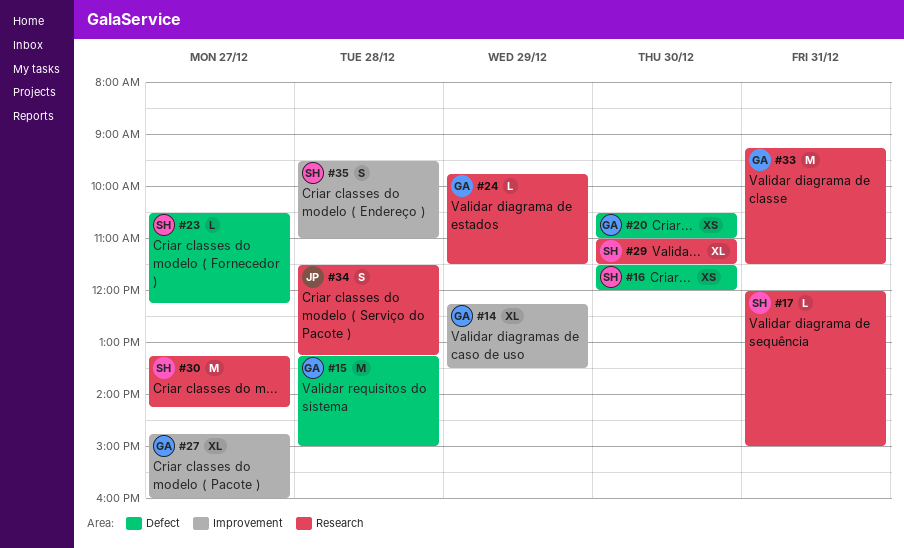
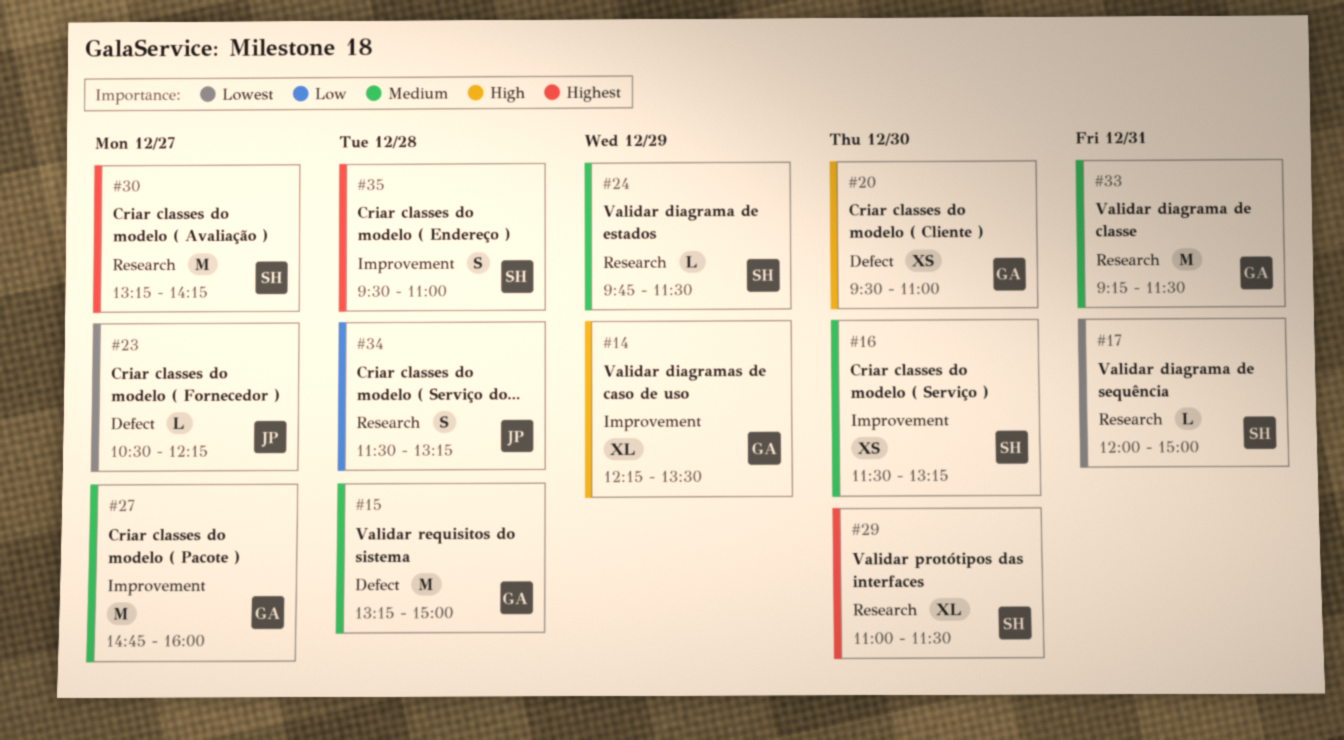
#16, label: Defect -> Improvement
#16, ends: 12:00 -> 13:15
#20, begins: 10:30 -> 09:30
#23, owner: SH -> JP
#24, owner: GA -> SH
#27, estimate: XL -> M

